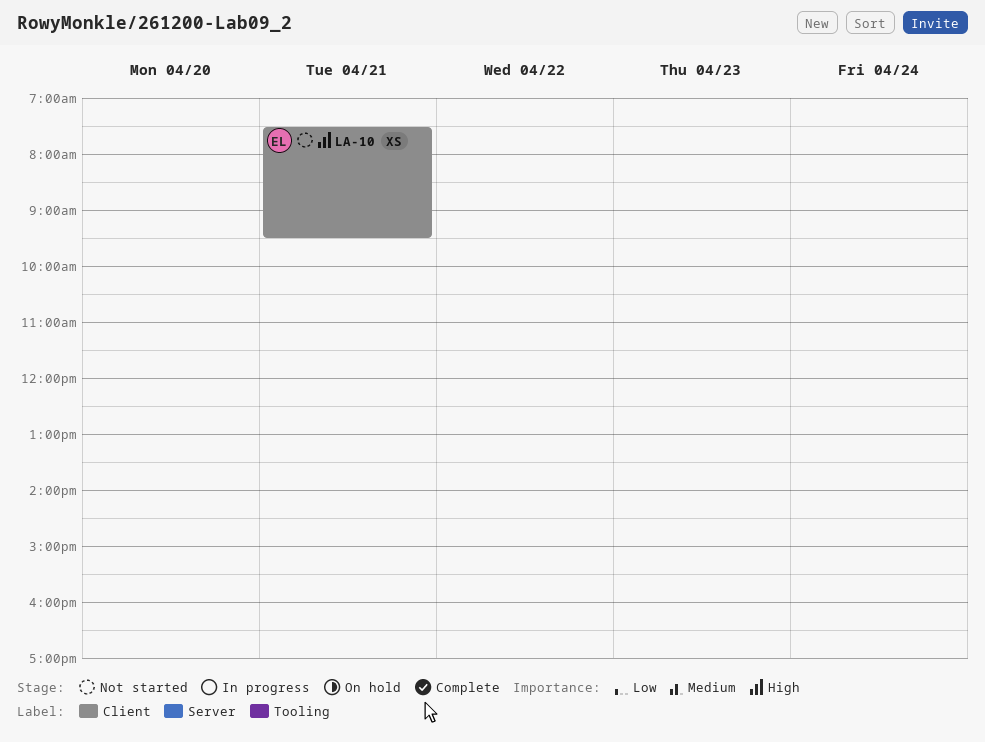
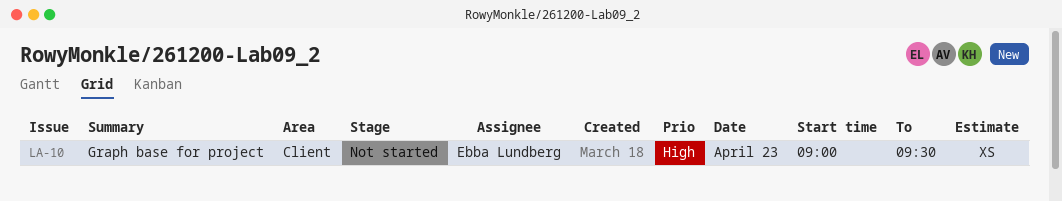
LA-10, day: Apr 21 -> Apr 23
LA-10, begins: 07:30 -> 09:00

